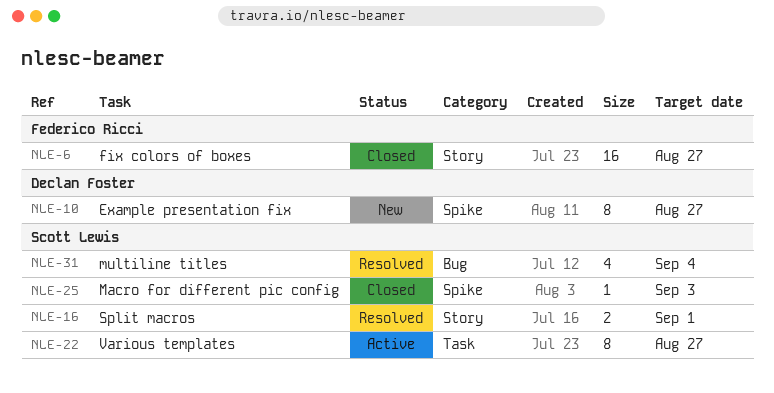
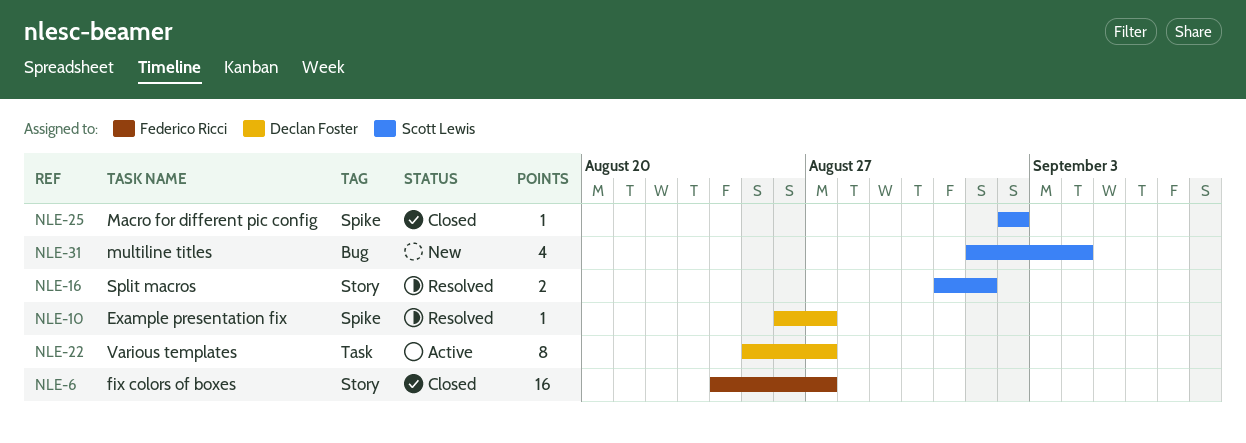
NLE-10, status: New -> Resolved
NLE-10, estimate: 8 -> 1
NLE-22, owner: Scott Lewis -> Declan Foster
NLE-25, due: Sep 3 -> Sep 2
NLE-31, status: Resolved -> New

